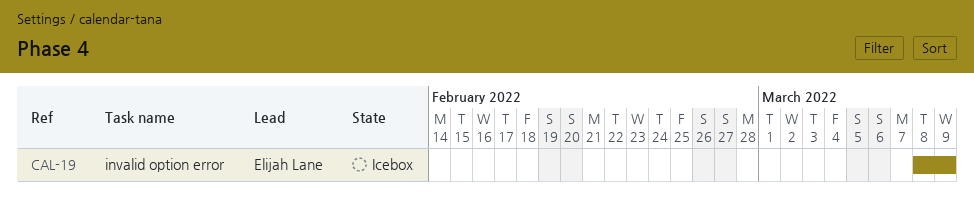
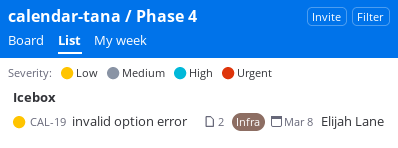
CAL-19, due: Mar 9 -> Mar 8

